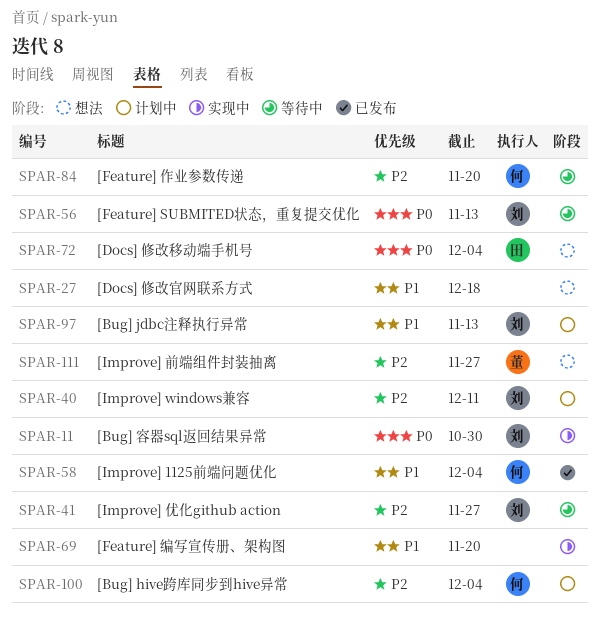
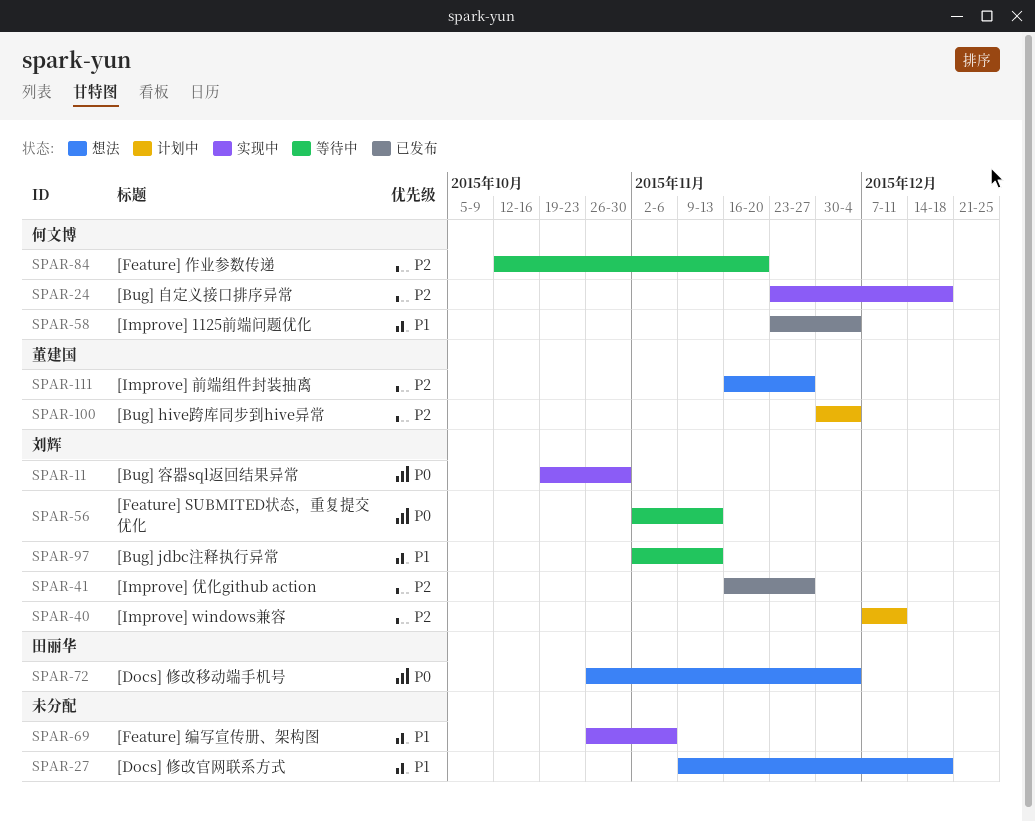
SPAR-24: none -> present
SPAR-41, status: 等待中 -> 已发布
SPAR-69, due: Nov 20 -> Nov 6
SPAR-97, status: 计划中 -> 等待中
SPAR-100, owner: 何文博 -> 董建国

